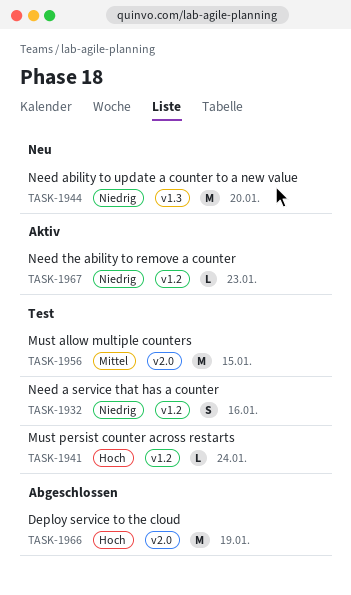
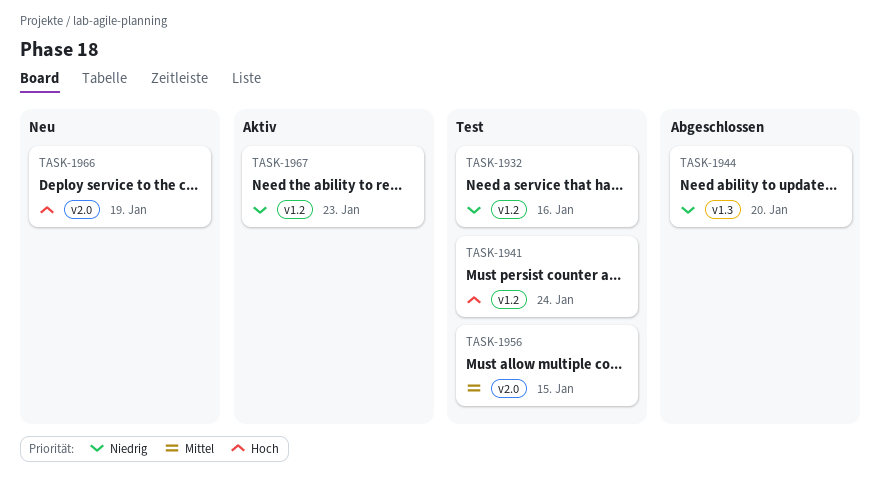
TASK-1944, status: Neu -> Abgeschlossen
TASK-1966, status: Abgeschlossen -> Neu

